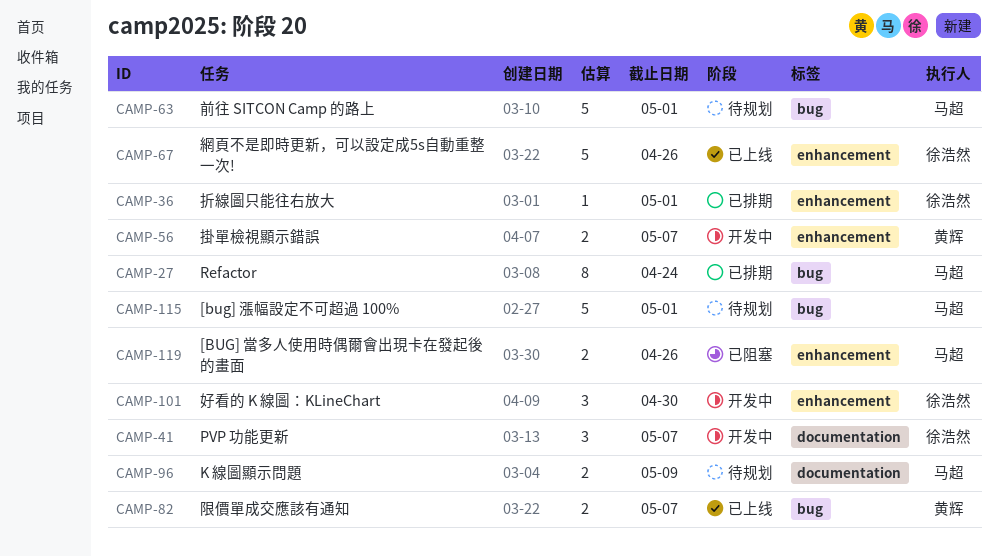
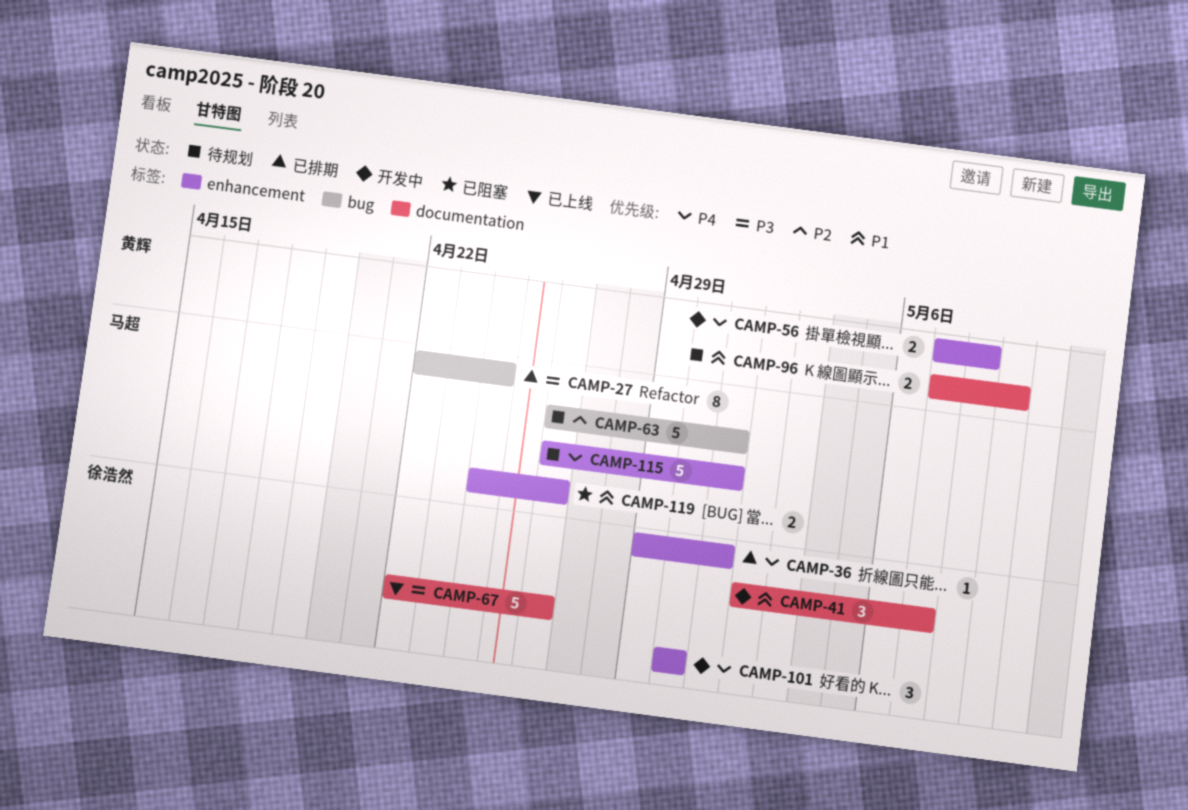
CAMP-56, due: May 7 -> May 8
CAMP-67, label: enhancement -> documentation
CAMP-82: present -> none
CAMP-96, owner: 马超 -> 黄辉
CAMP-115, label: bug -> enhancement

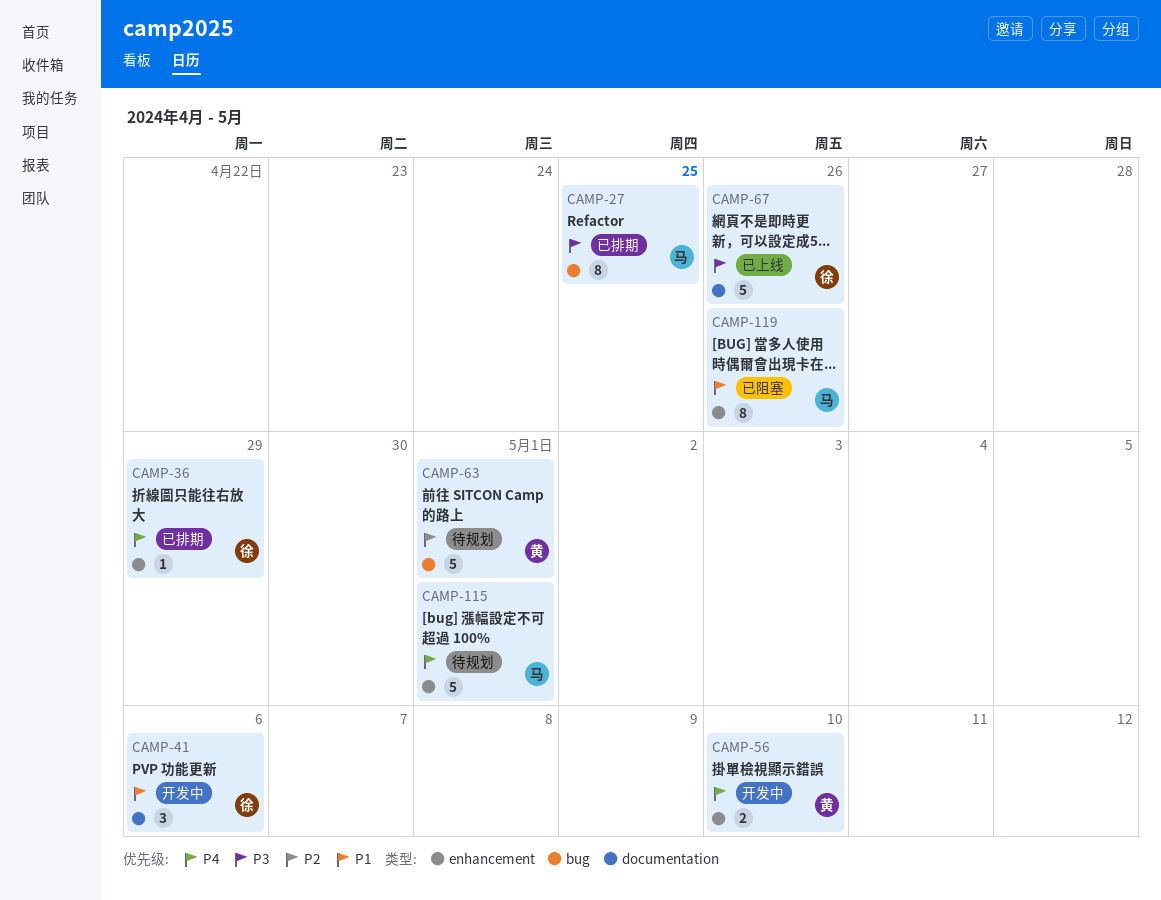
CAMP-27, due: Apr 24 -> Apr 25
CAMP-36, due: May 1 -> Apr 29
CAMP-41, due: May 7 -> May 6
CAMP-56, due: May 8 -> May 10
CAMP-63, owner: 马超 -> 黄辉
CAMP-96: present -> none
CAMP-101: present -> none
CAMP-119, estimate: 2 -> 8

